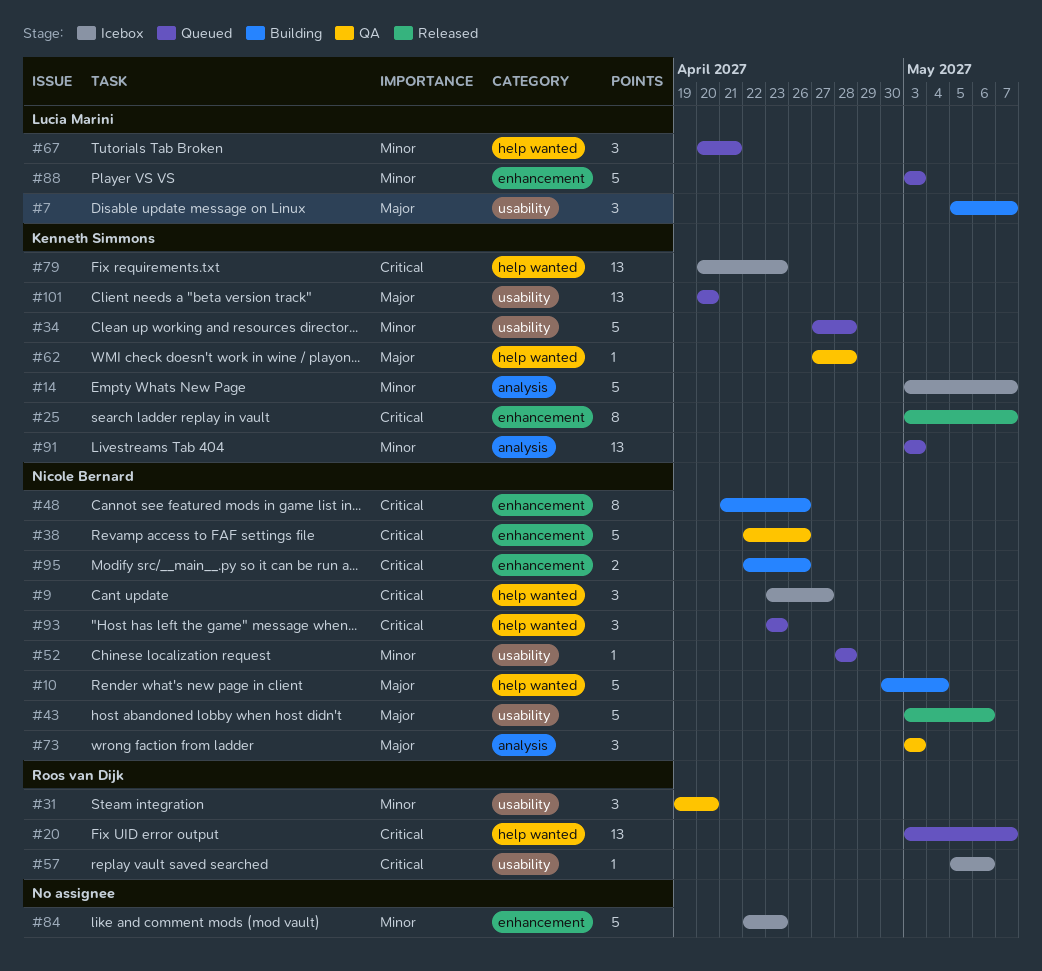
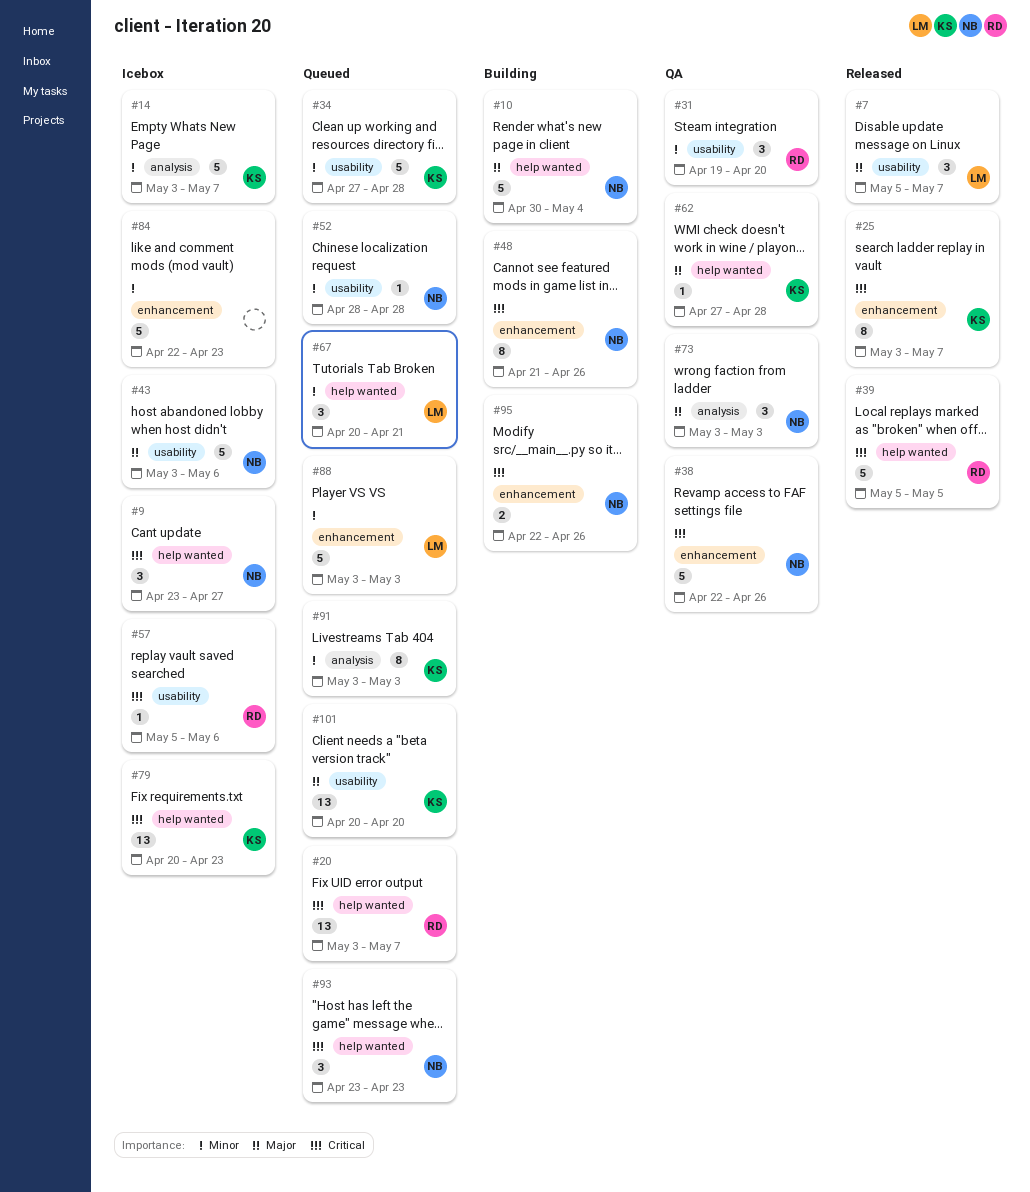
#7, status: Building -> Released
#39: none -> present
#43, status: Released -> Icebox
#91, estimate: 13 -> 8

